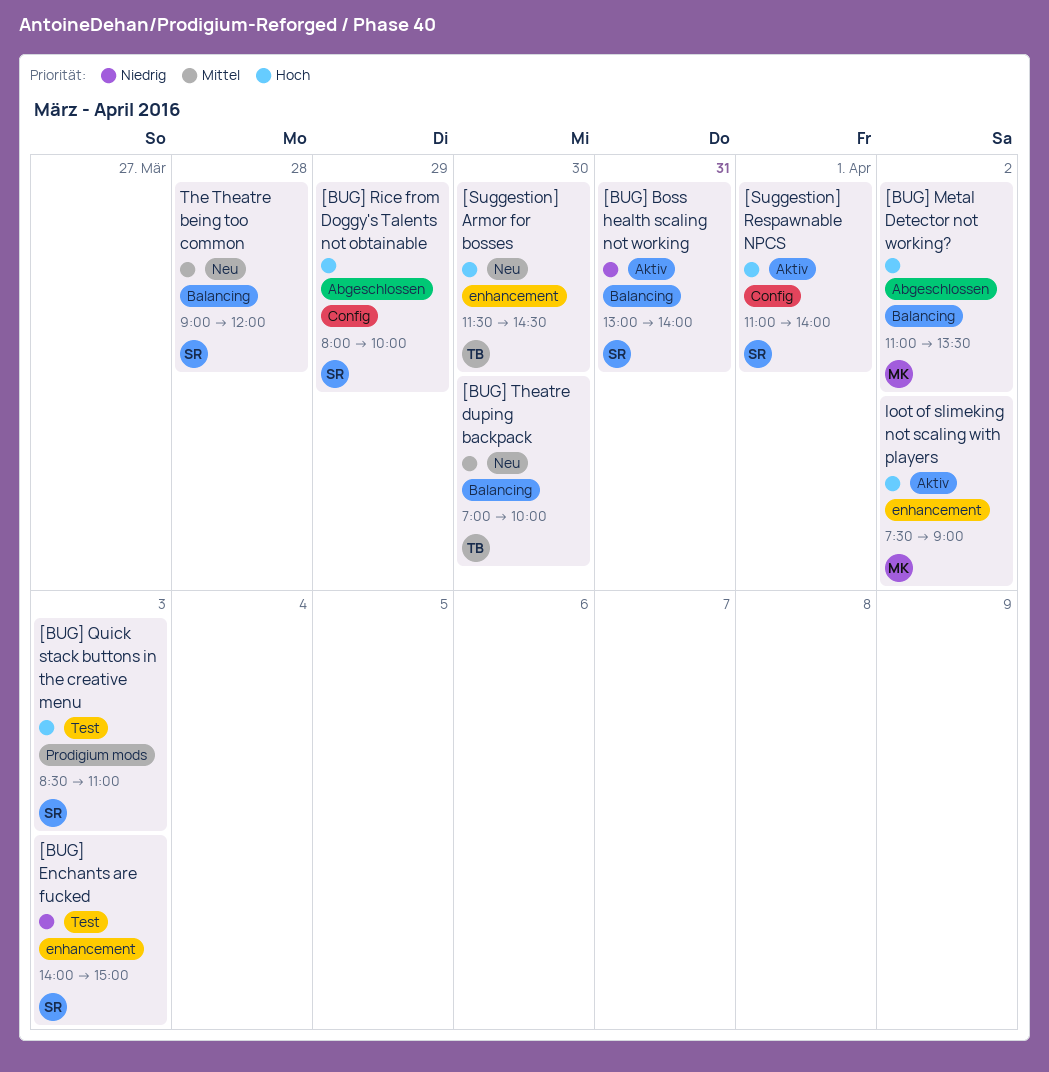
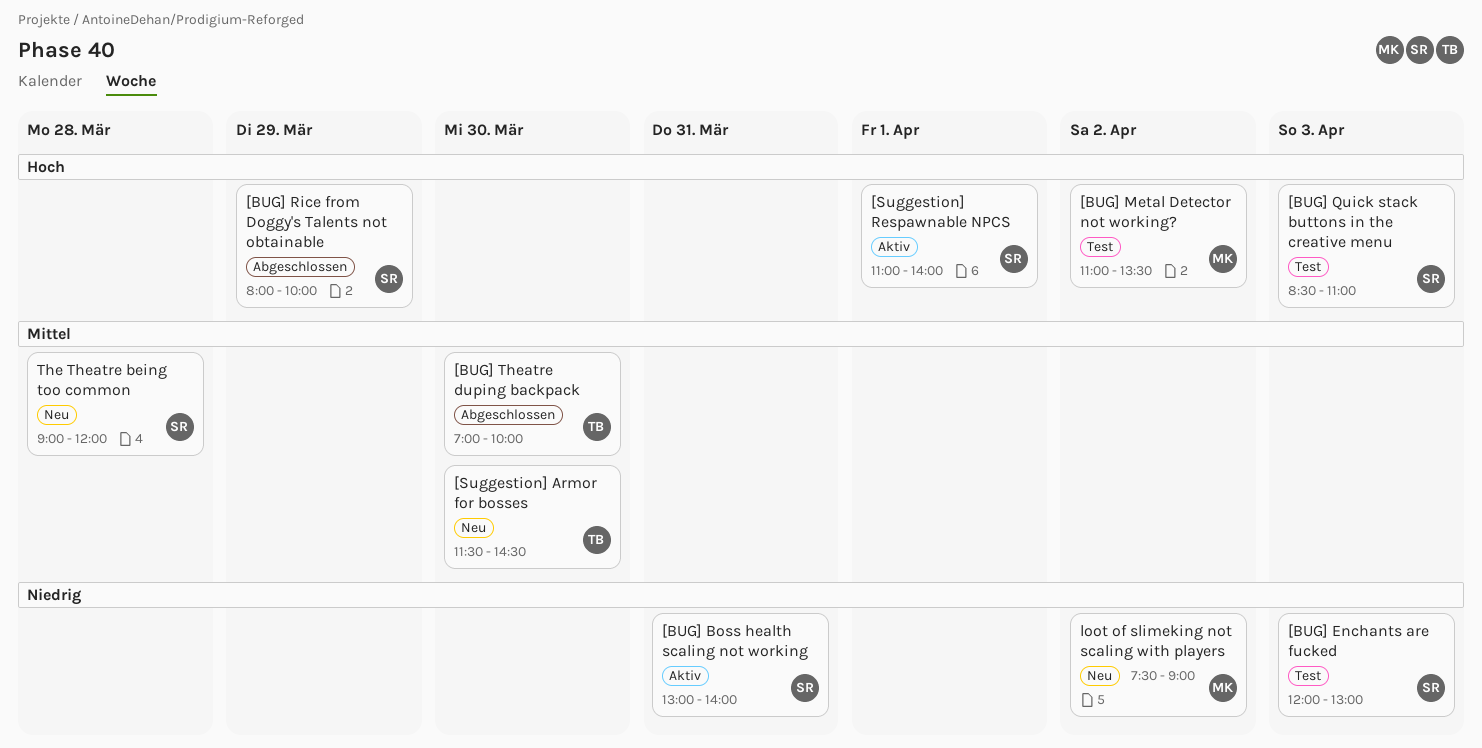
[BUG] Enchants are fucked, begins: 14:00 -> 12:00
[BUG] Enchants are fucked, ends: 15:00 -> 13:00
[BUG] Metal Detector not working?, status: Abgeschlossen -> Test
[BUG] Theatre duping backpack, status: Neu -> Abgeschlossen
[Suggestion] Armor for bosses, priority: Hoch -> Mittel
loot of slimeking not scaling with players, status: Aktiv -> Neu
loot of slimeking not scaling with players, priority: Hoch -> Niedrig

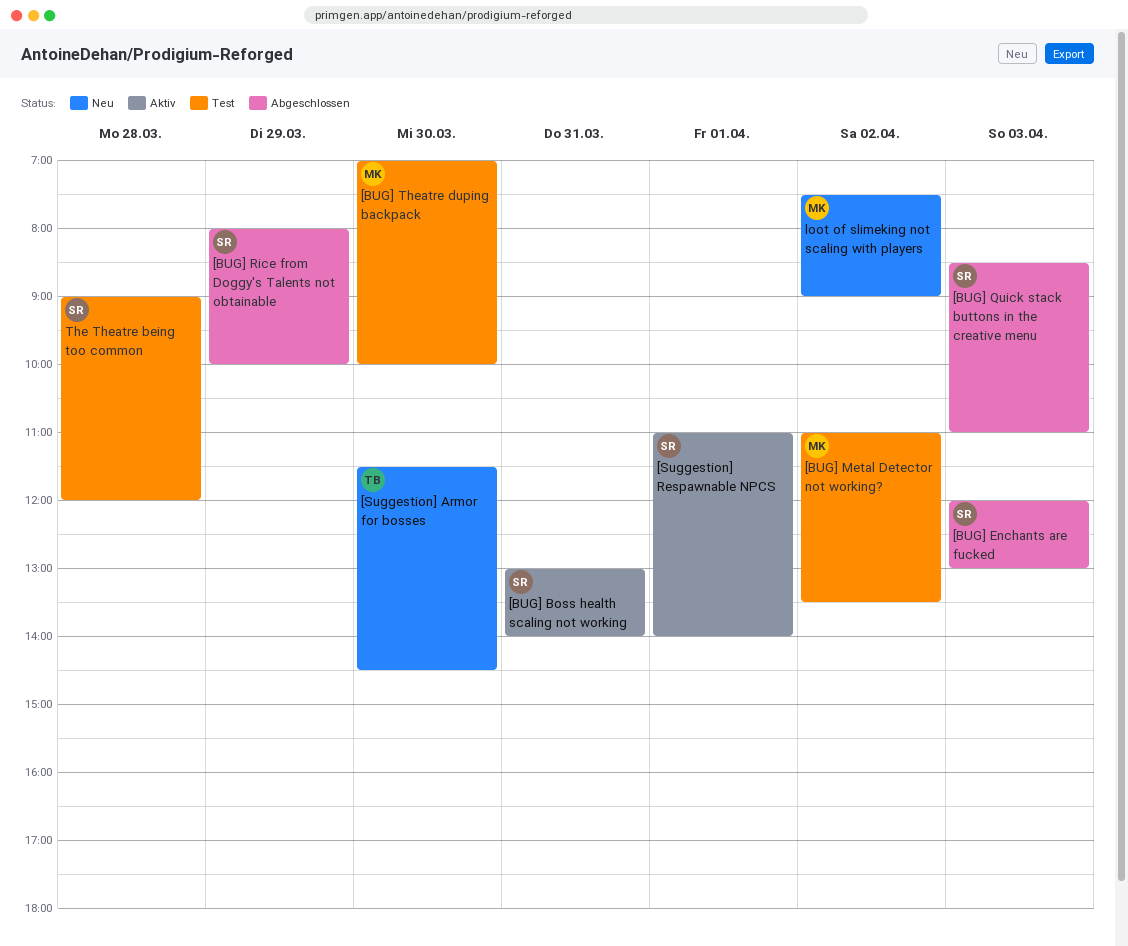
[BUG] Enchants are fucked, status: Test -> Abgeschlossen
[BUG] Quick stack buttons in the creative menu, status: Test -> Abgeschlossen
[BUG] Theatre duping backpack, status: Abgeschlossen -> Test
[BUG] Theatre duping backpack, owner: TB -> MK
The Theatre being too common, status: Neu -> Test

